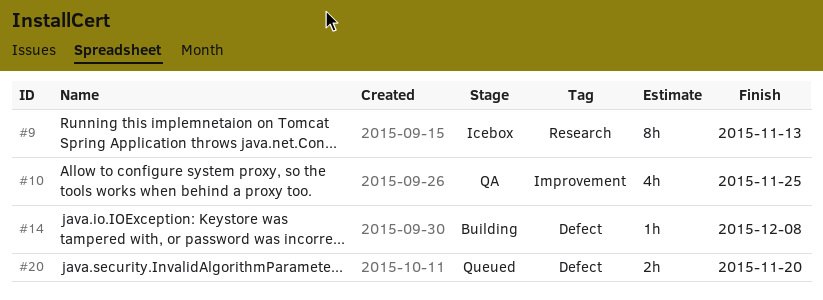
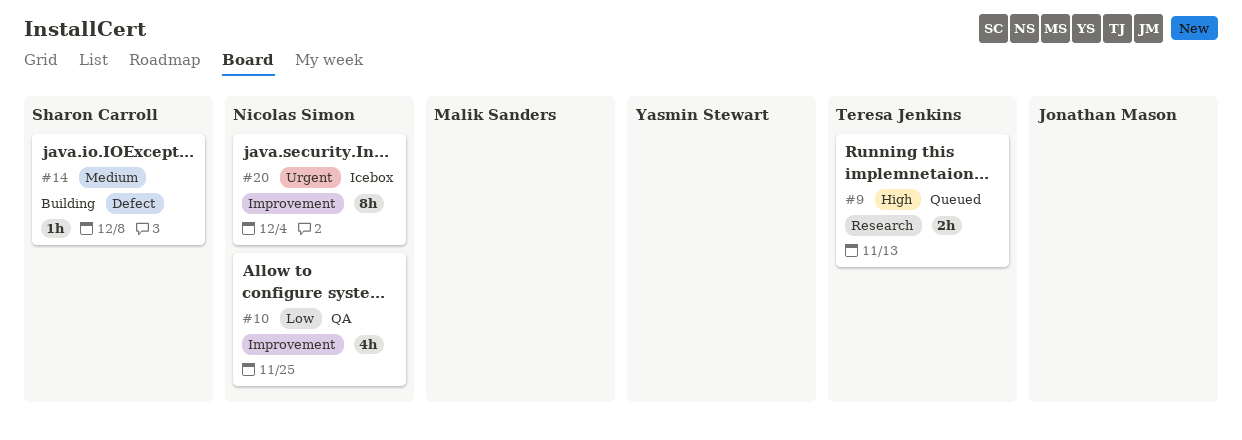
#9, status: Icebox -> Queued
#9, estimate: 8h -> 2h
#20, status: Queued -> Icebox
#20, label: Defect -> Improvement
#20, estimate: 2h -> 8h
#20, due: Nov 20 -> Dec 4

